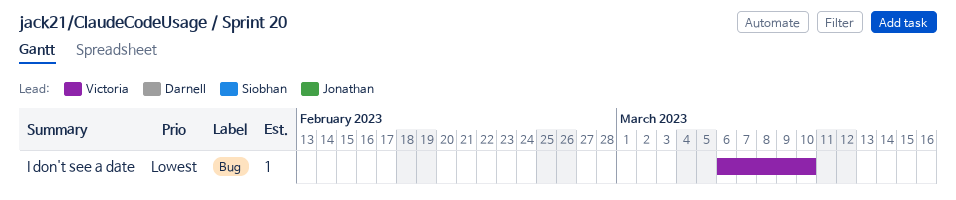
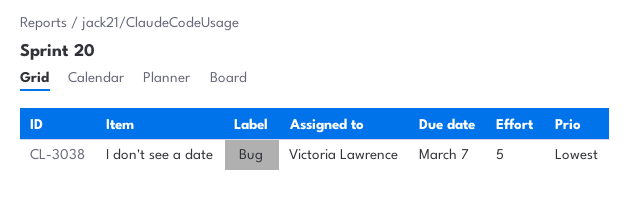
I don't see a date, estimate: 1 -> 5
I don't see a date, due: Mar 10 -> Mar 7

